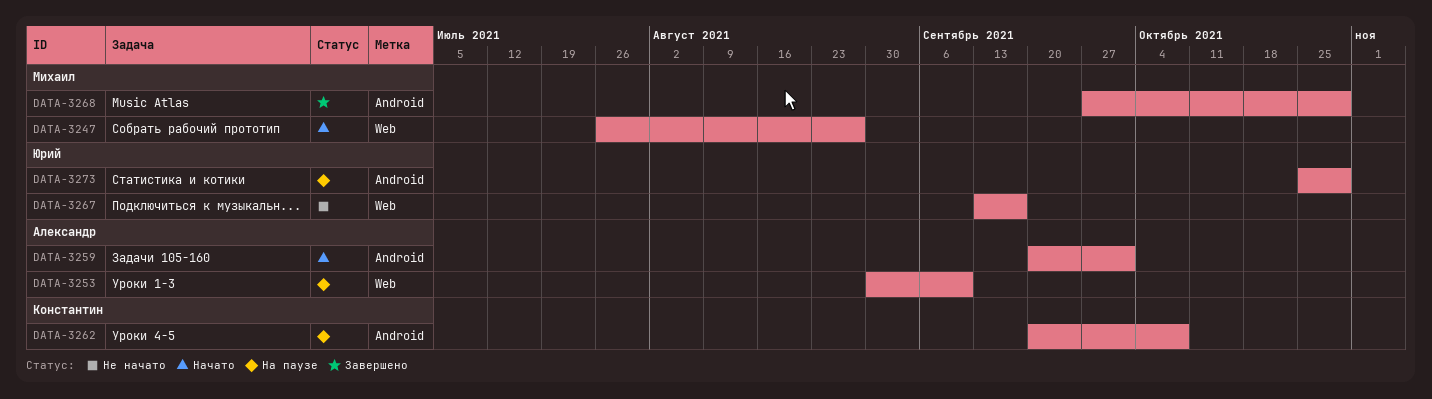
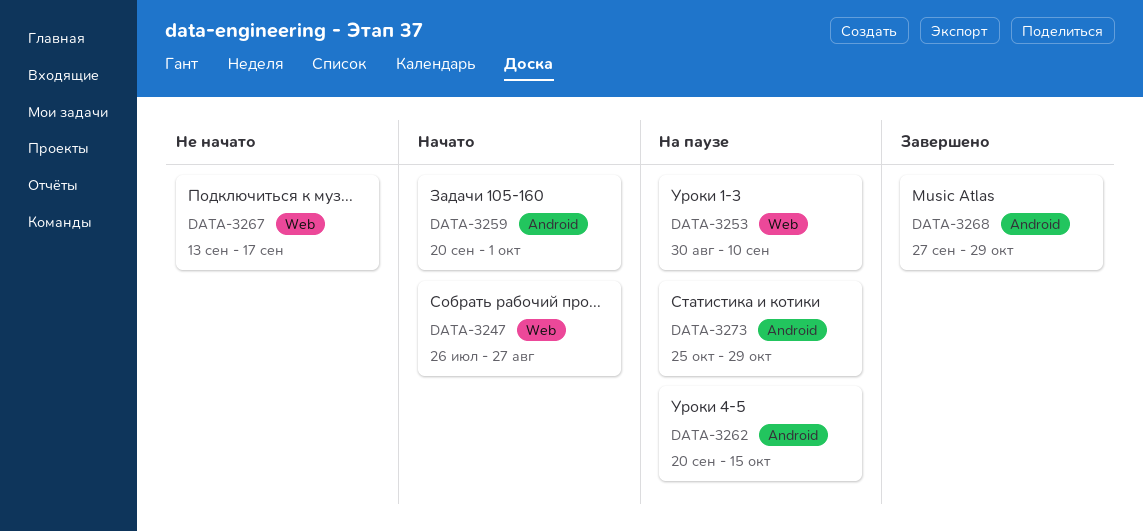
DATA-3262, due: Oct 8 -> Oct 15

